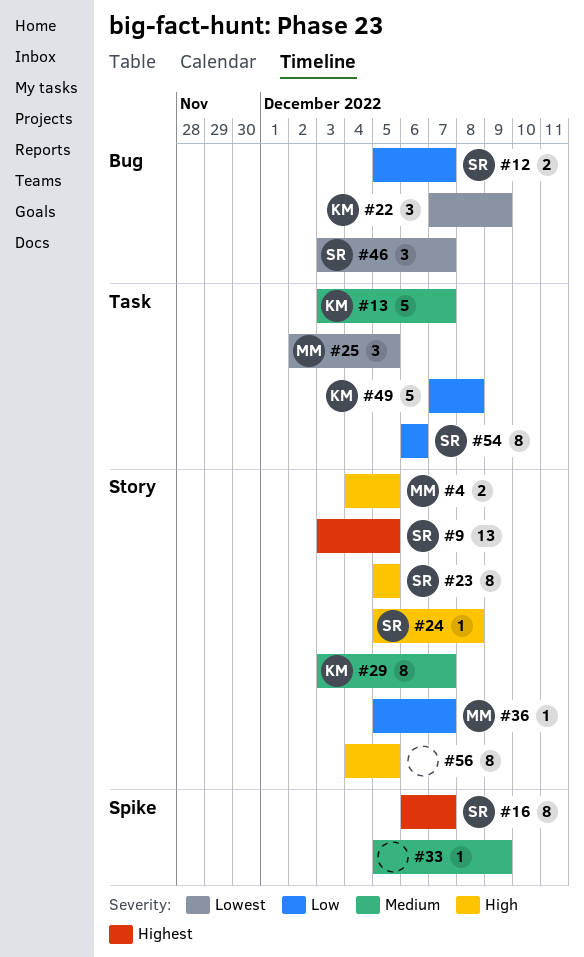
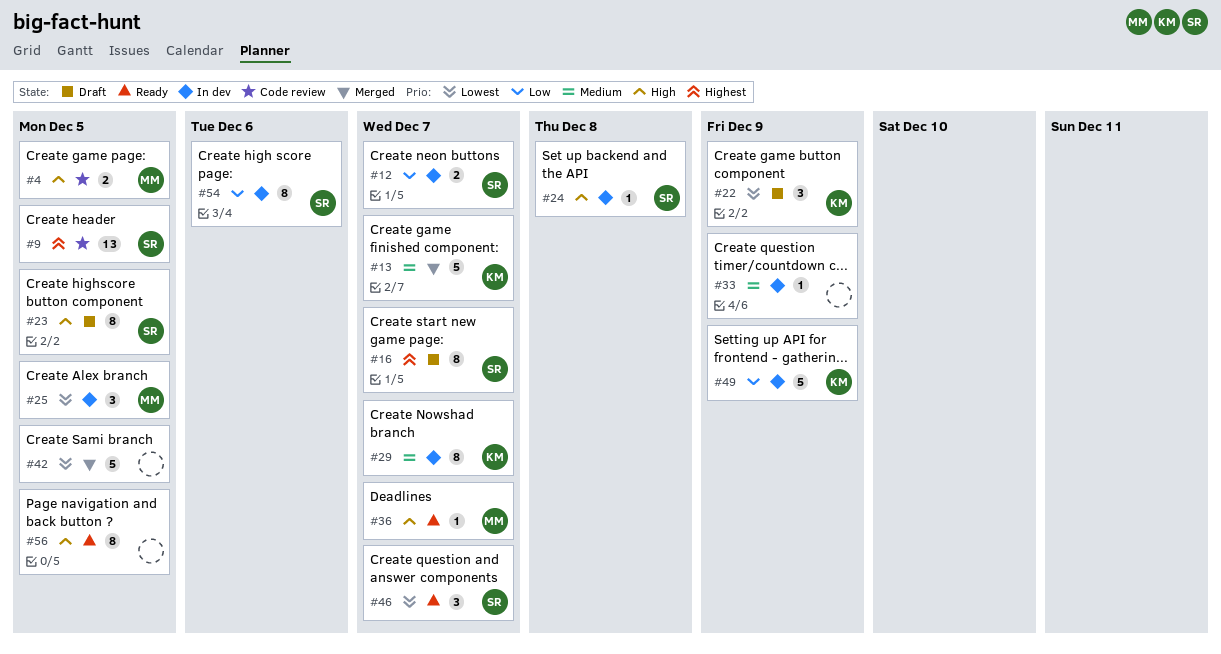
#36, priority: Low -> High
#42: none -> present
#49, due: Dec 8 -> Dec 9

